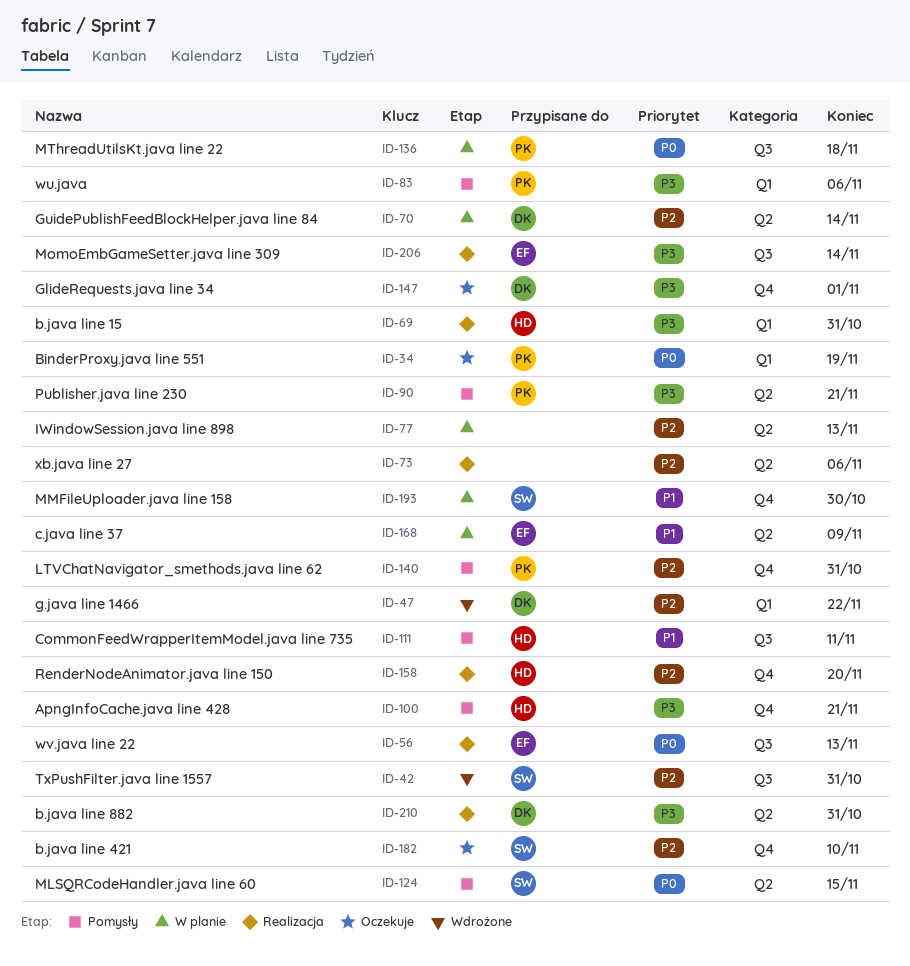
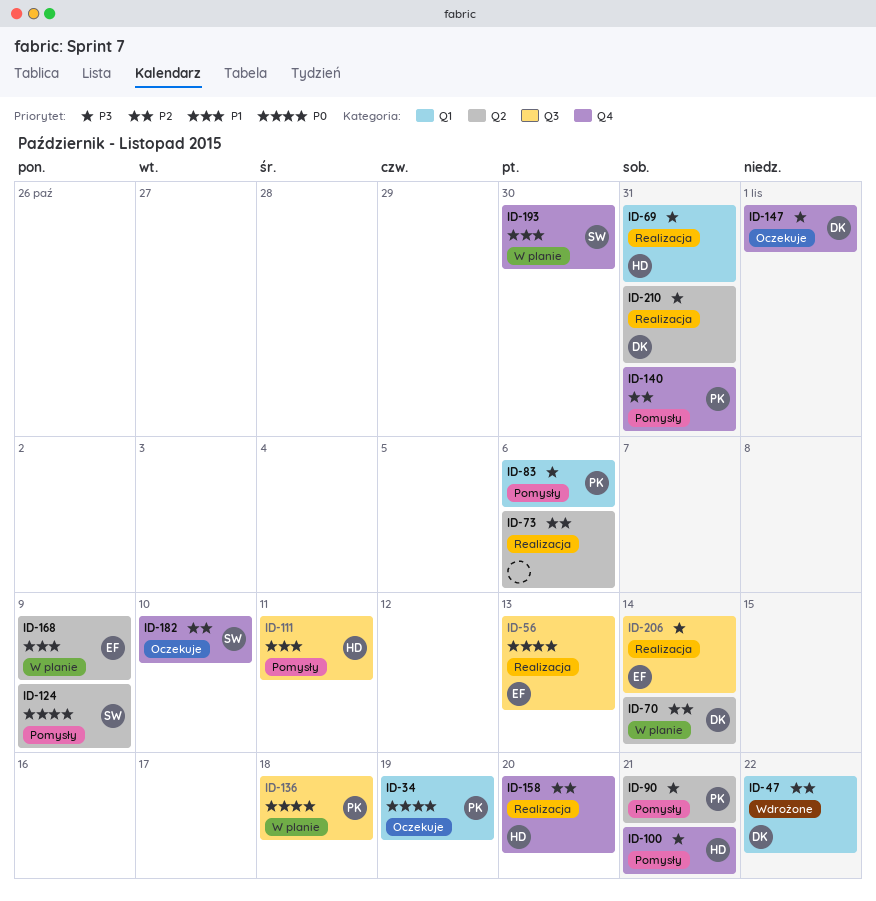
ID-42: present -> none
ID-77: present -> none
ID-124, due: Nov 15 -> Nov 9

